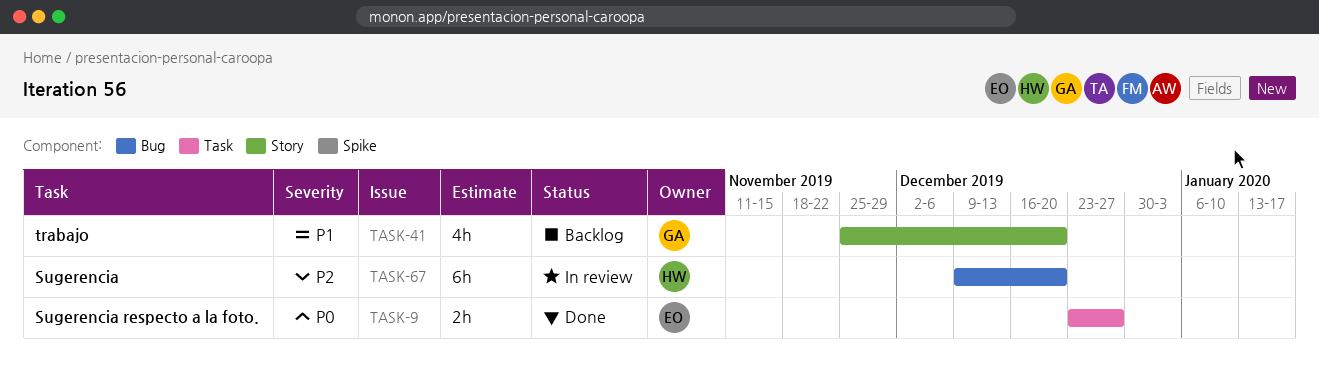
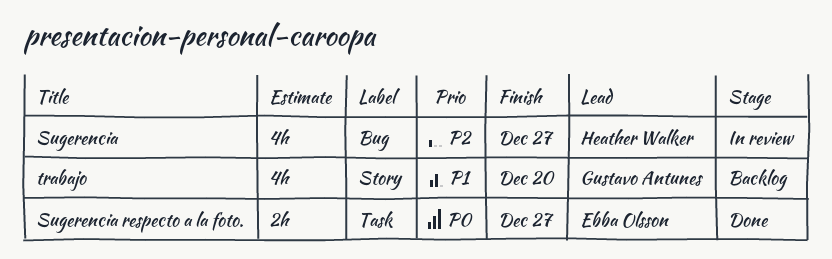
Sugerencia, estimate: 6h -> 4h
Sugerencia, due: Dec 20 -> Dec 27

